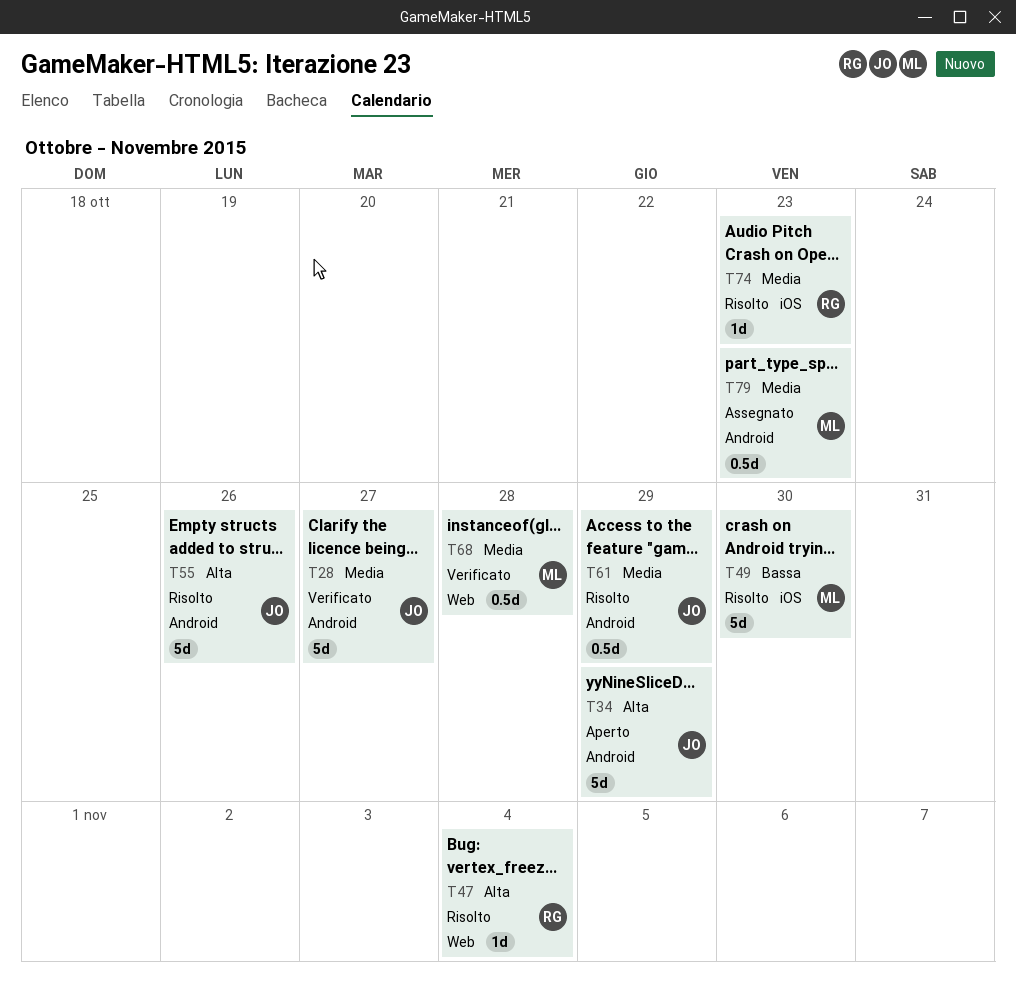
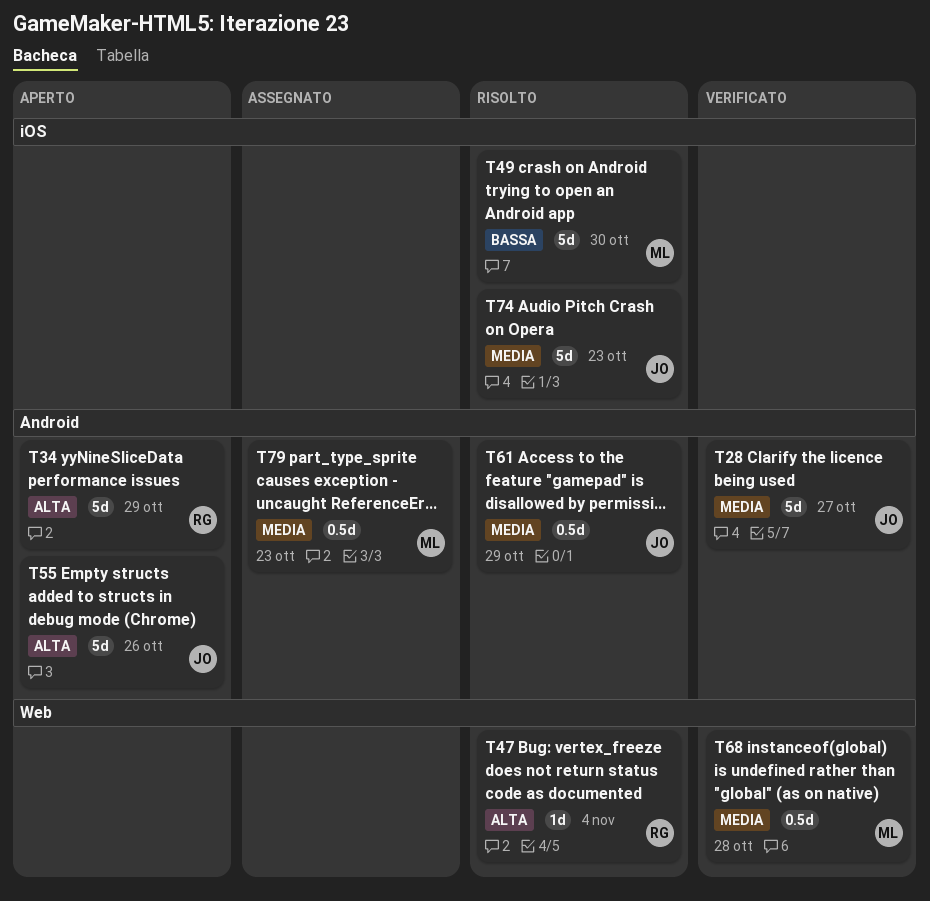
T34, owner: JO -> RG
T55, status: Risolto -> Aperto
T74, owner: RG -> JO
T74, estimate: 1d -> 5d

